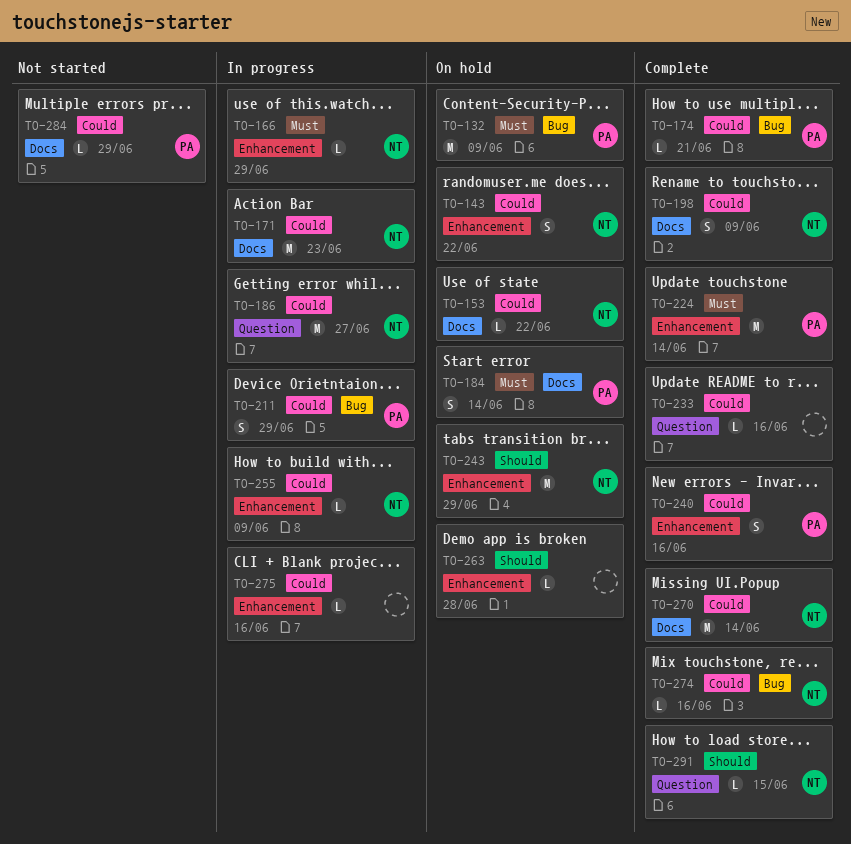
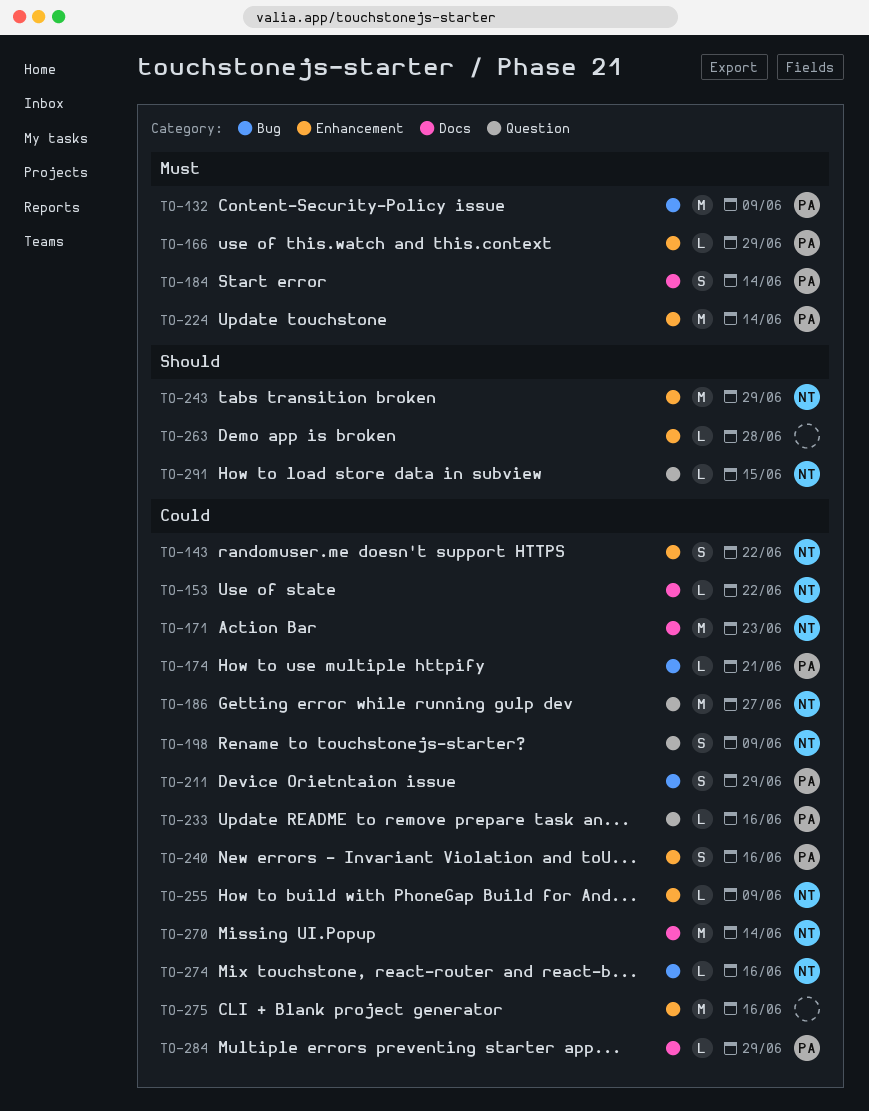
TO-166, owner: NT -> PA
TO-198, label: Docs -> Question
TO-233, owner: none -> PA
TO-275, estimate: L -> M

